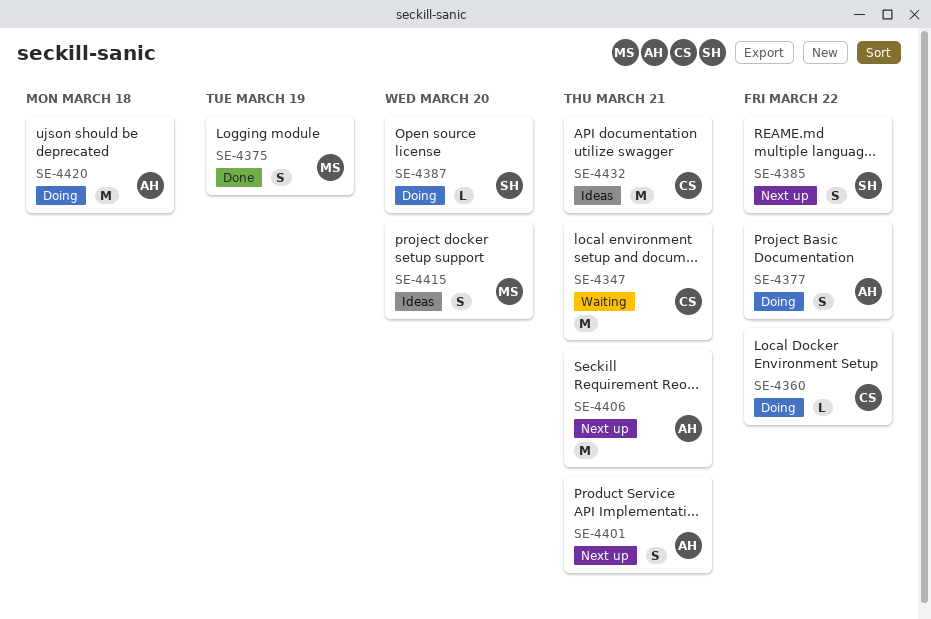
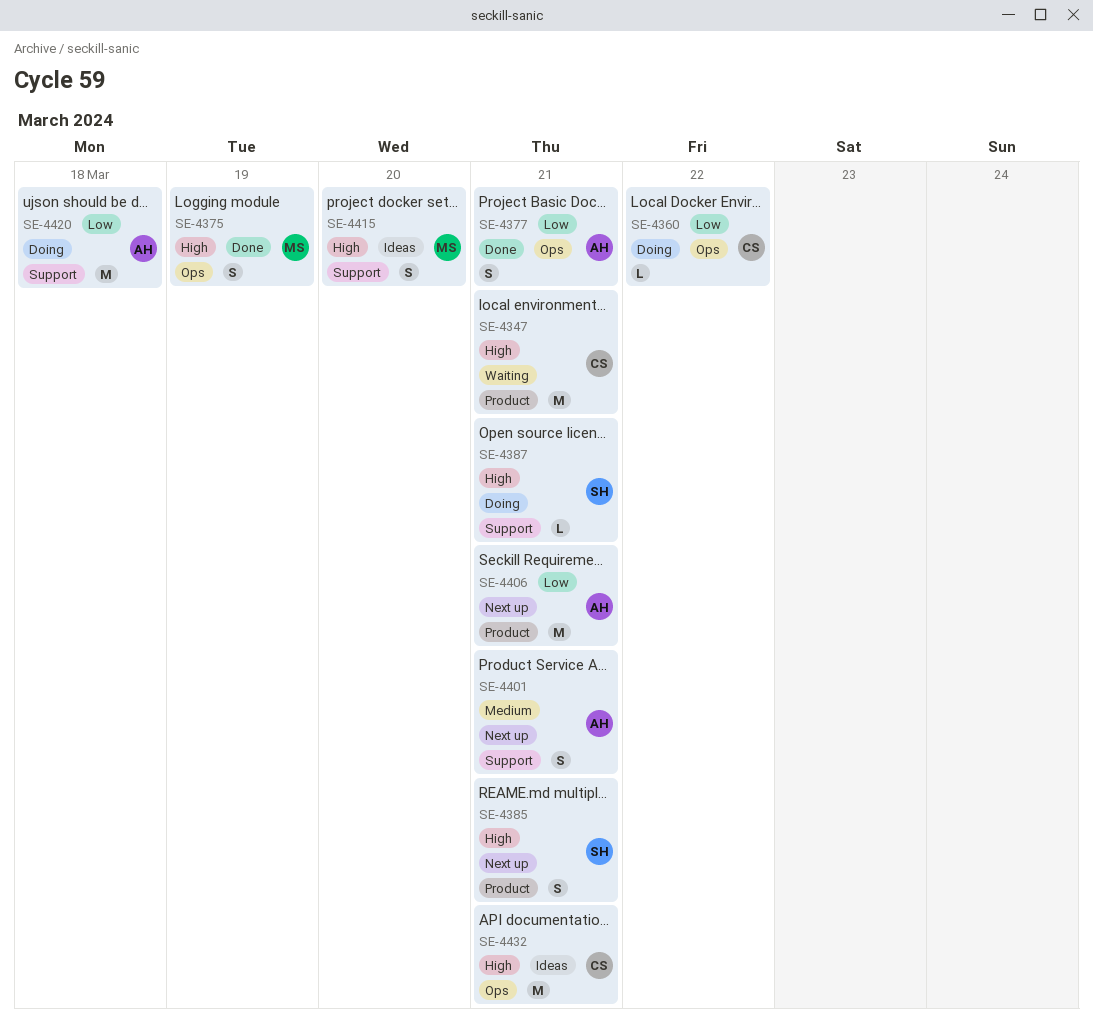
SE-4377, status: Doing -> Done
SE-4377, due: Mar 22 -> Mar 21
SE-4385, due: Mar 22 -> Mar 21
SE-4387, due: Mar 20 -> Mar 21

